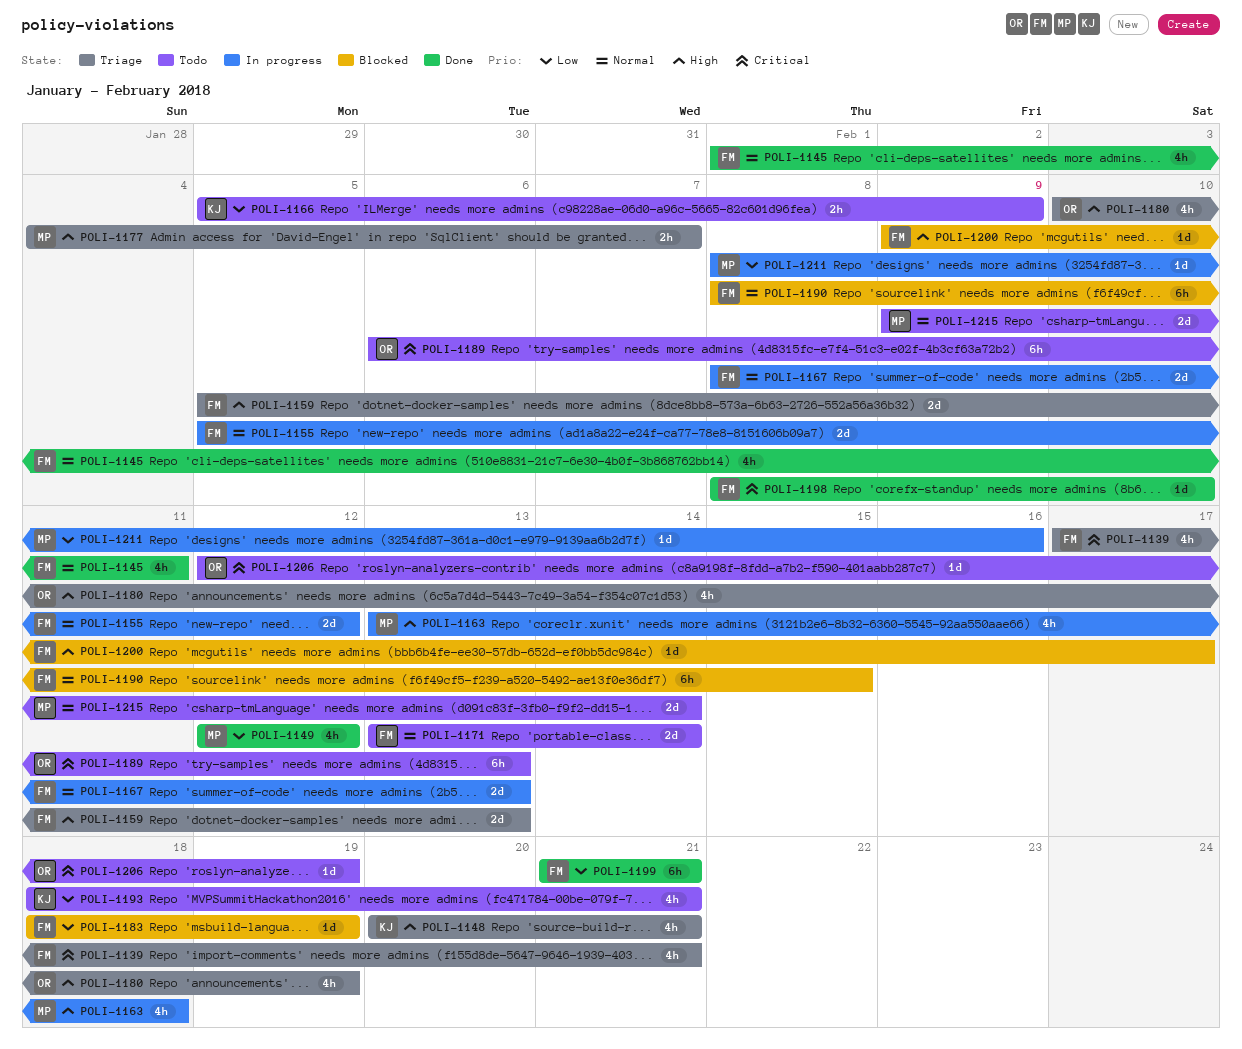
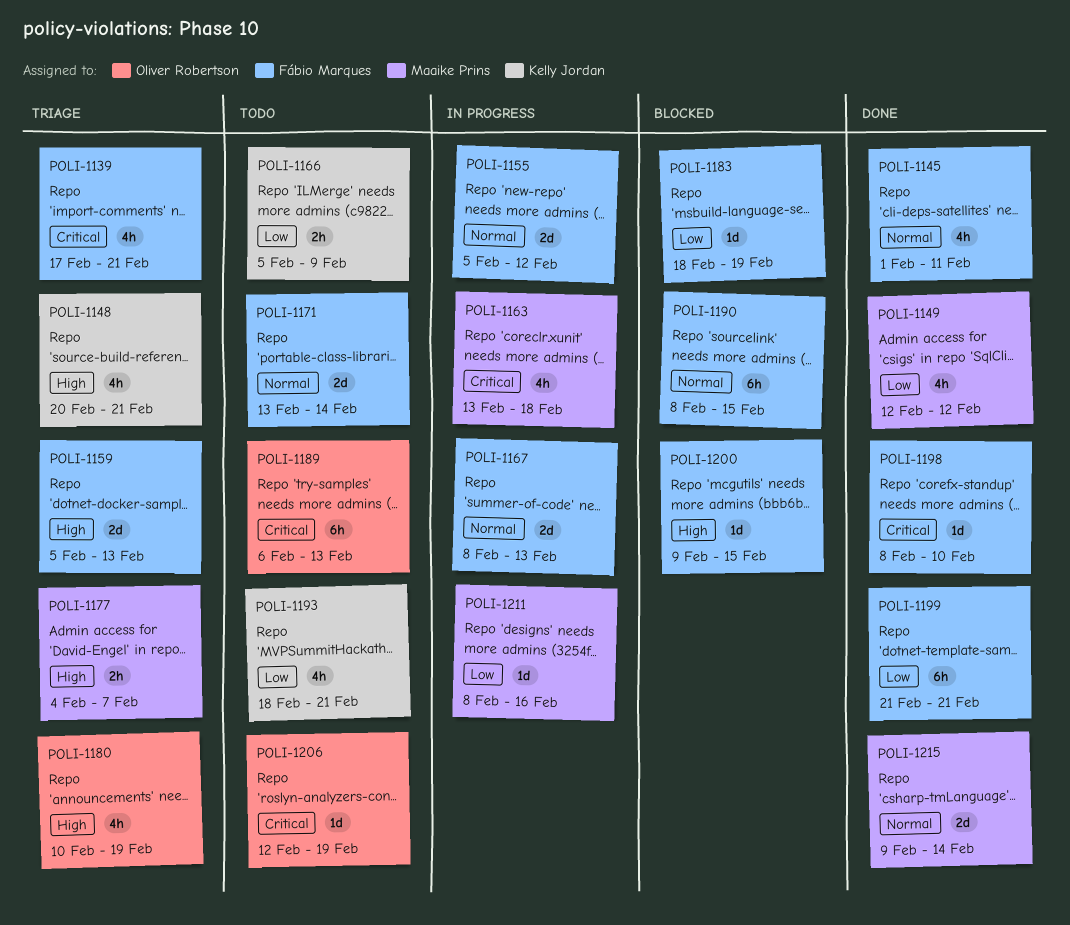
POLI-1163, priority: High -> Critical
POLI-1200, due: Feb 17 -> Feb 15
POLI-1215, status: Todo -> Done

